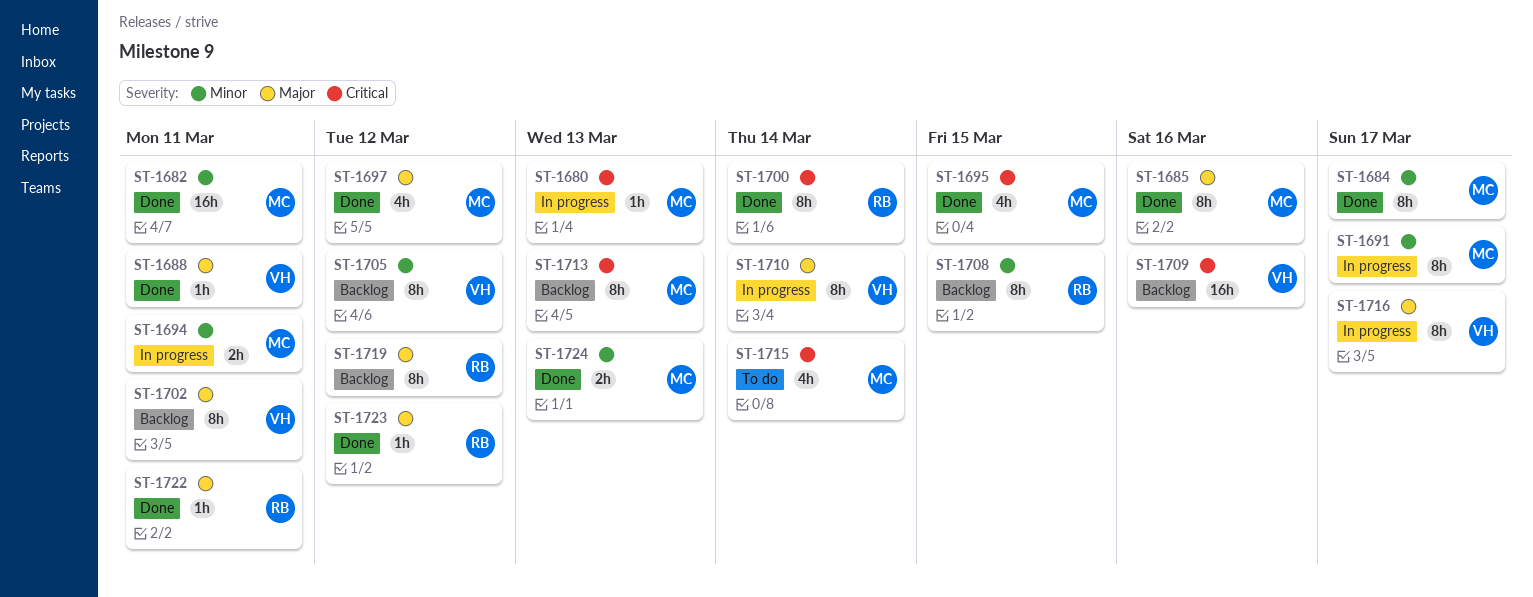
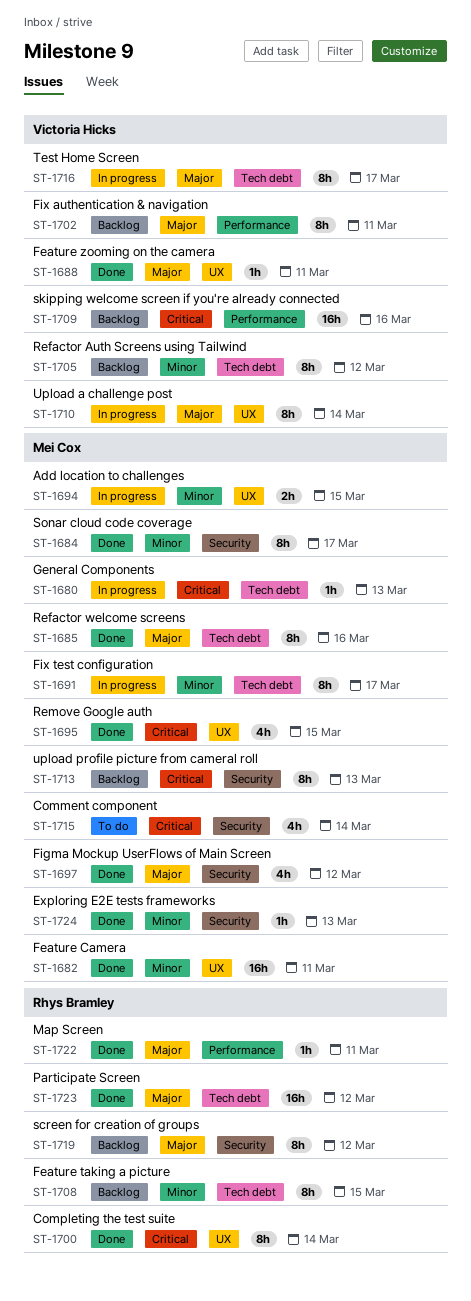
ST-1694, due: Mar 11 -> Mar 15
ST-1723, estimate: 1h -> 16h
ST-1724, estimate: 2h -> 1h

